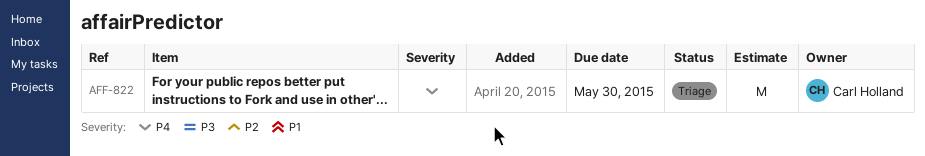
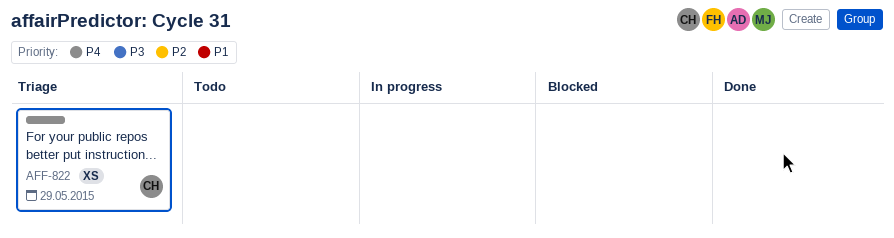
AFF-822, estimate: M -> XS
AFF-822, due: May 30 -> May 29

